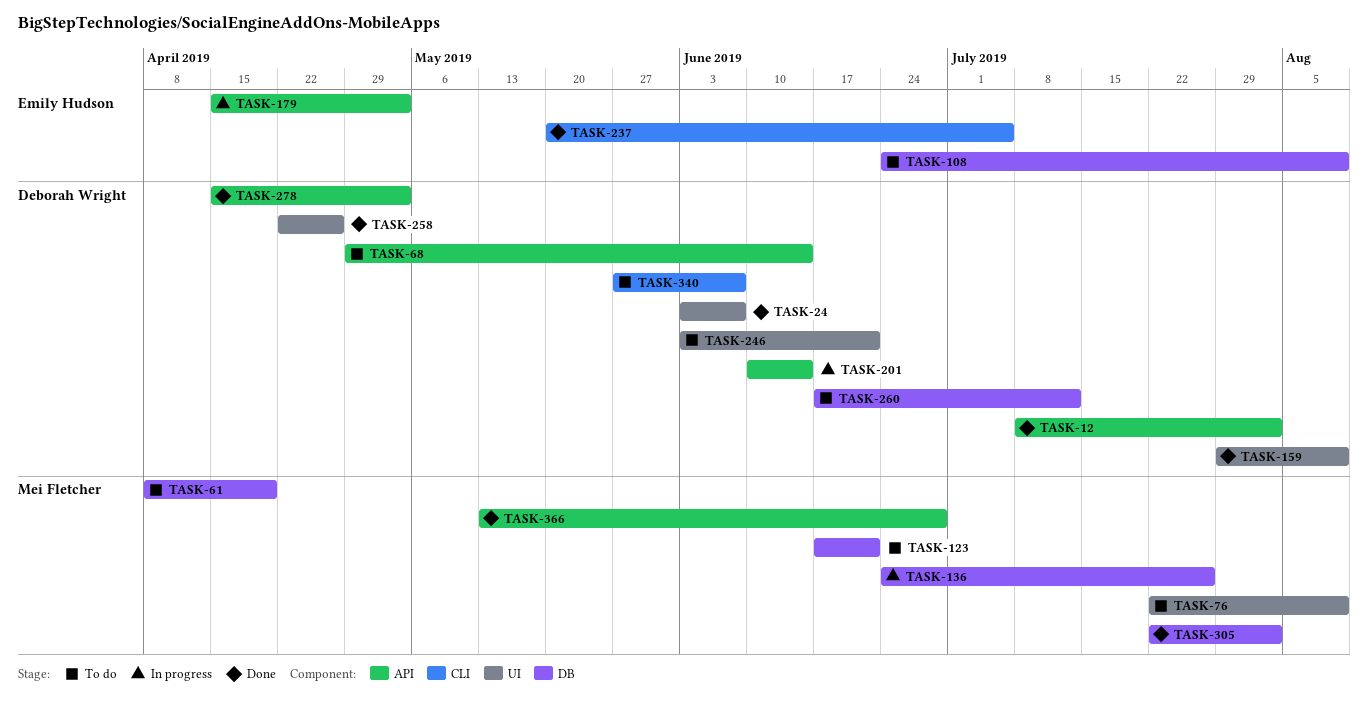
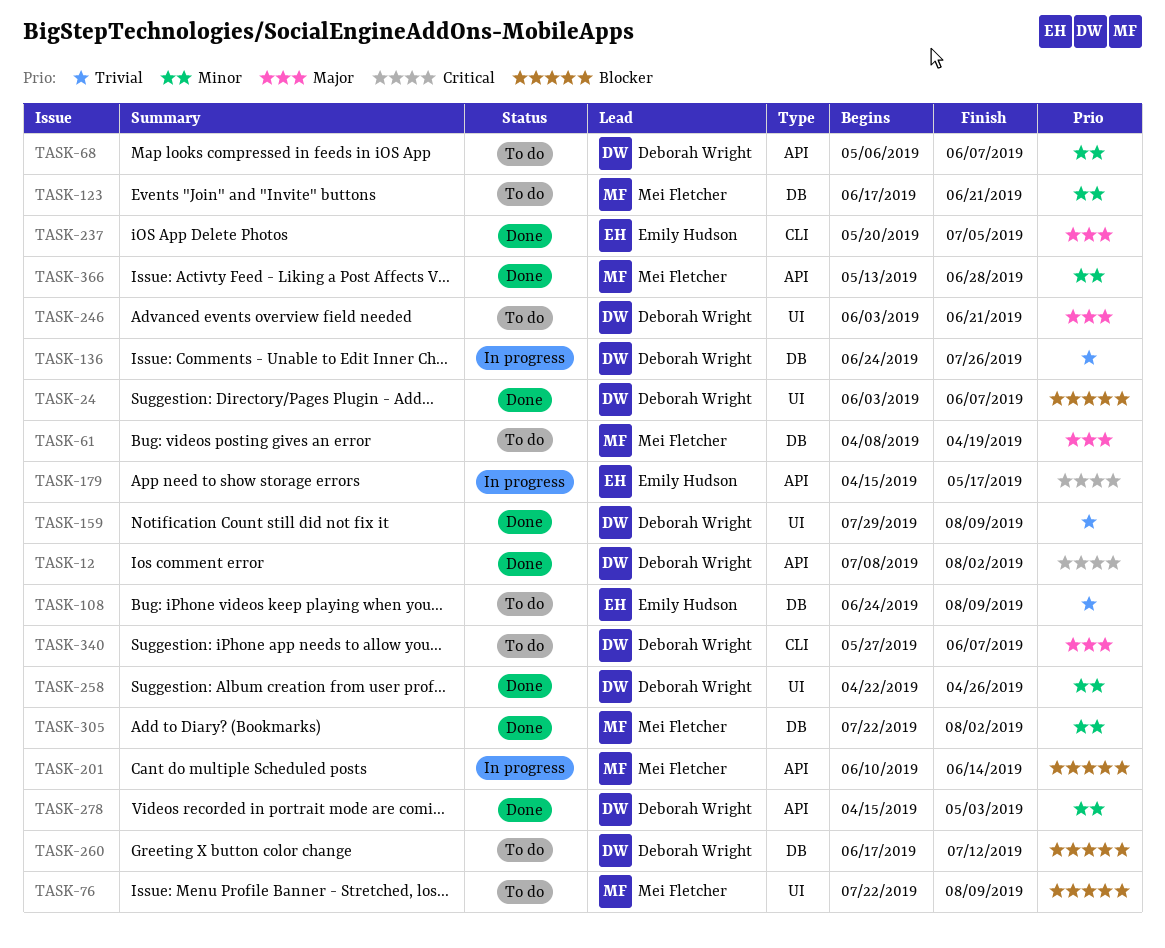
TASK-68, start: Apr 29 -> May 6
TASK-68, due: Jun 14 -> Jun 7
TASK-136, owner: Mei Fletcher -> Deborah Wright
TASK-179, due: May 3 -> May 17
TASK-201, owner: Deborah Wright -> Mei Fletcher

